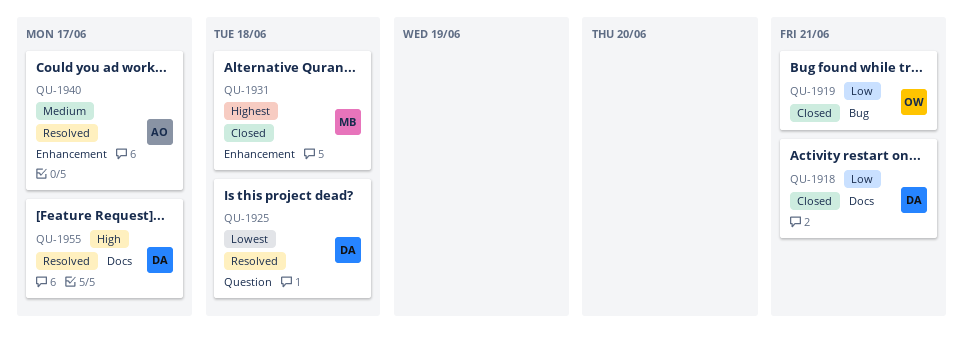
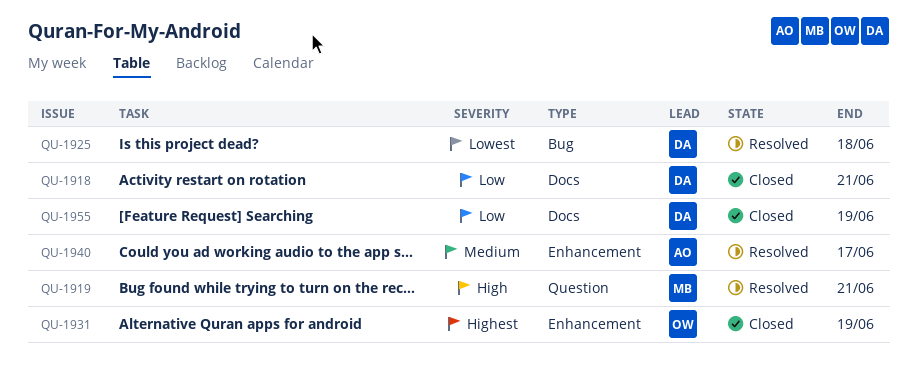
QU-1919, status: Closed -> Resolved
QU-1919, owner: OW -> MB
QU-1919, priority: Low -> High
QU-1919, label: Bug -> Question
QU-1925, label: Question -> Bug
QU-1931, owner: MB -> OW
QU-1931, due: Jun 18 -> Jun 19
QU-1955, status: Resolved -> Closed
QU-1955, priority: High -> Low
QU-1955, due: Jun 17 -> Jun 19

